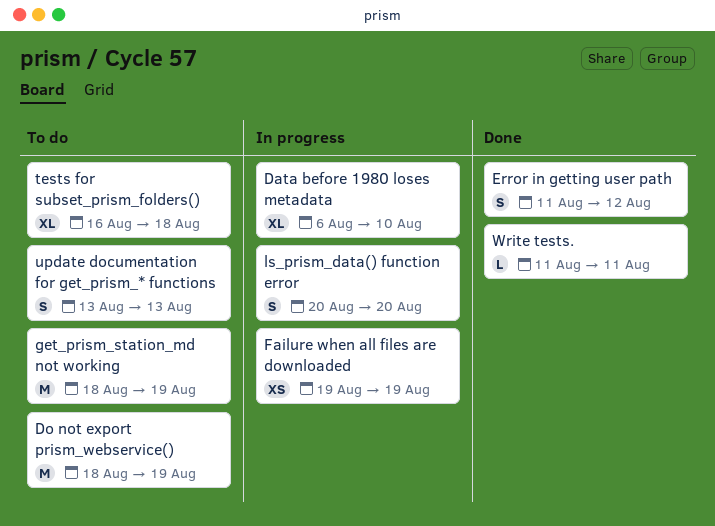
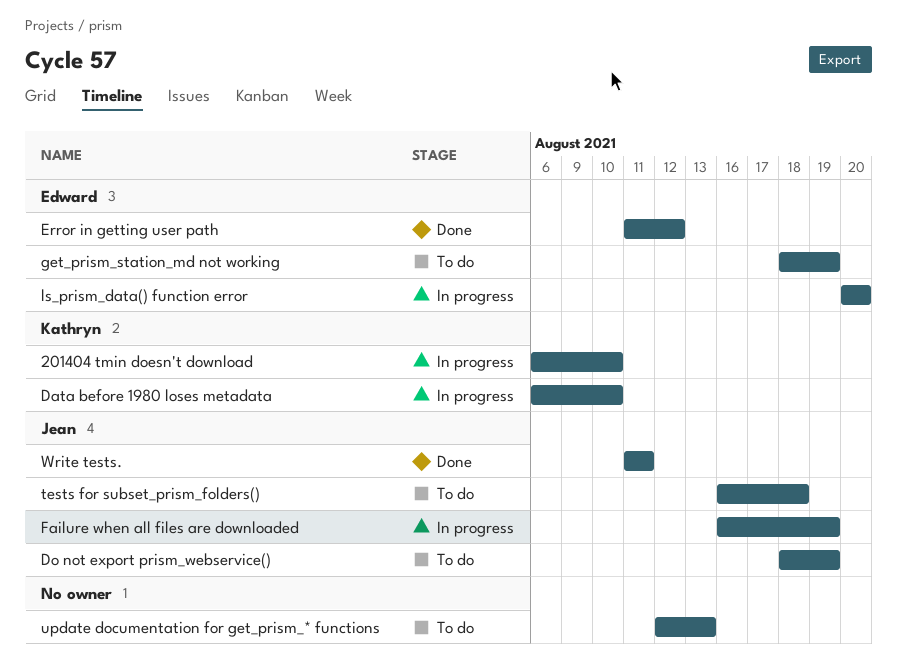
201404 tmin doesn't download: none -> present
Failure when all files are downloaded, start: Aug 19 -> Aug 16
update documentation for get_prism_* functions, start: Aug 13 -> Aug 12

